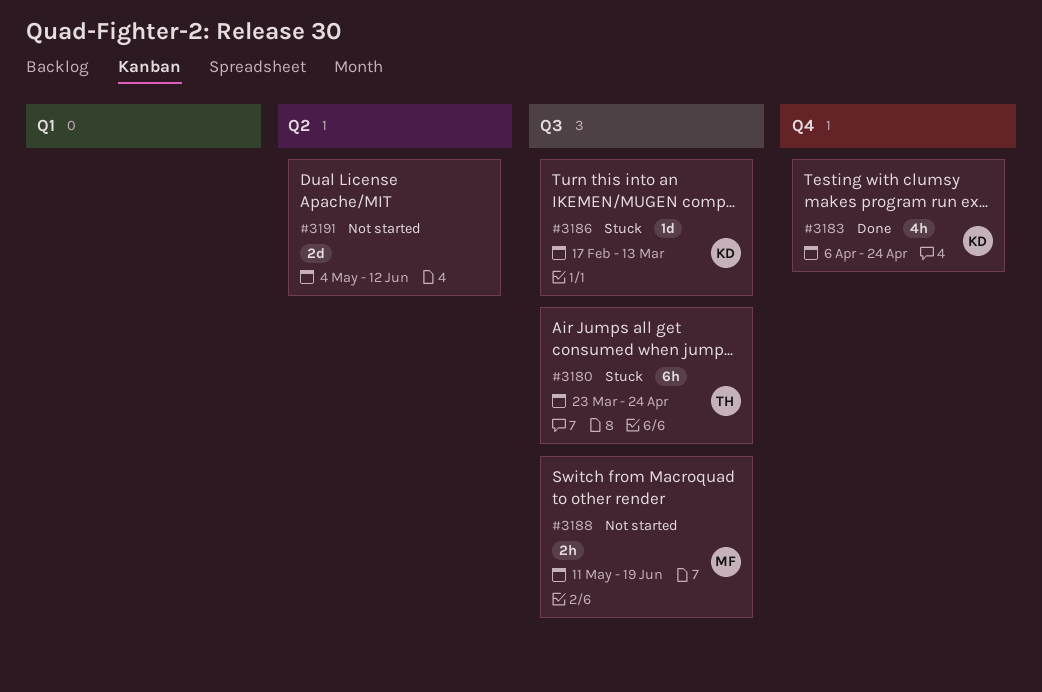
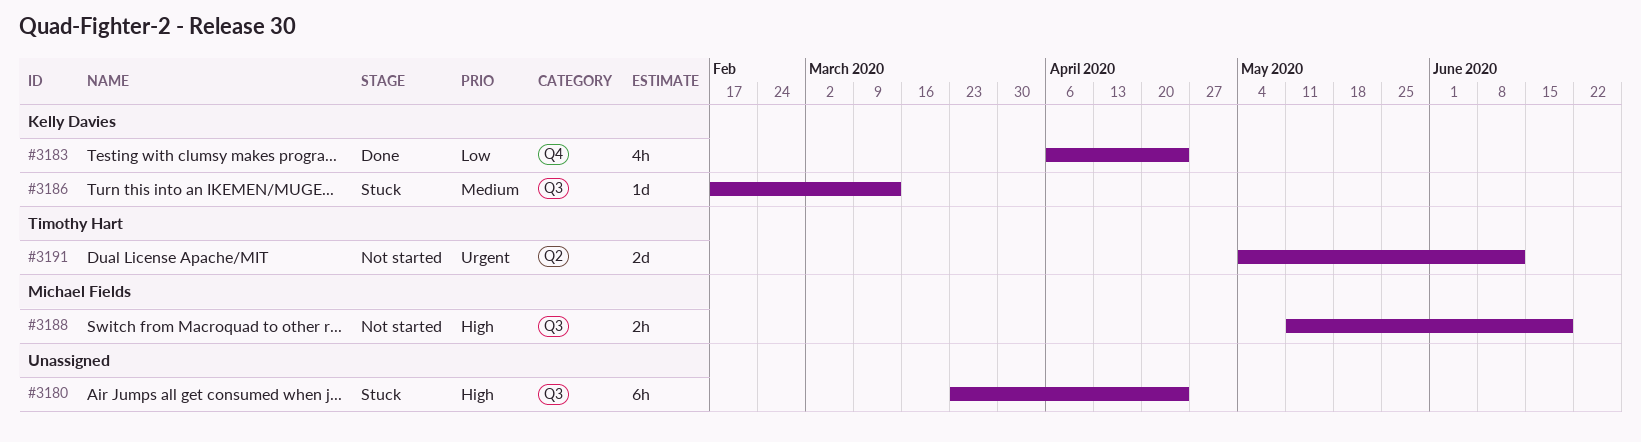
#3180, owner: Timothy Hart -> none
#3191, owner: none -> Timothy Hart

